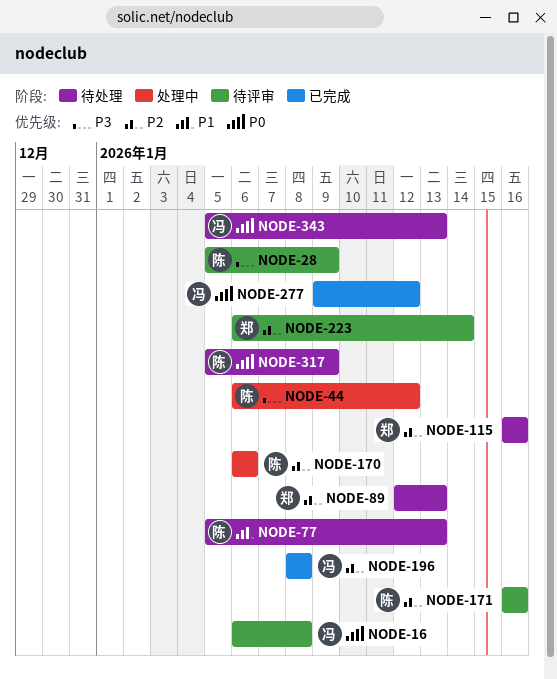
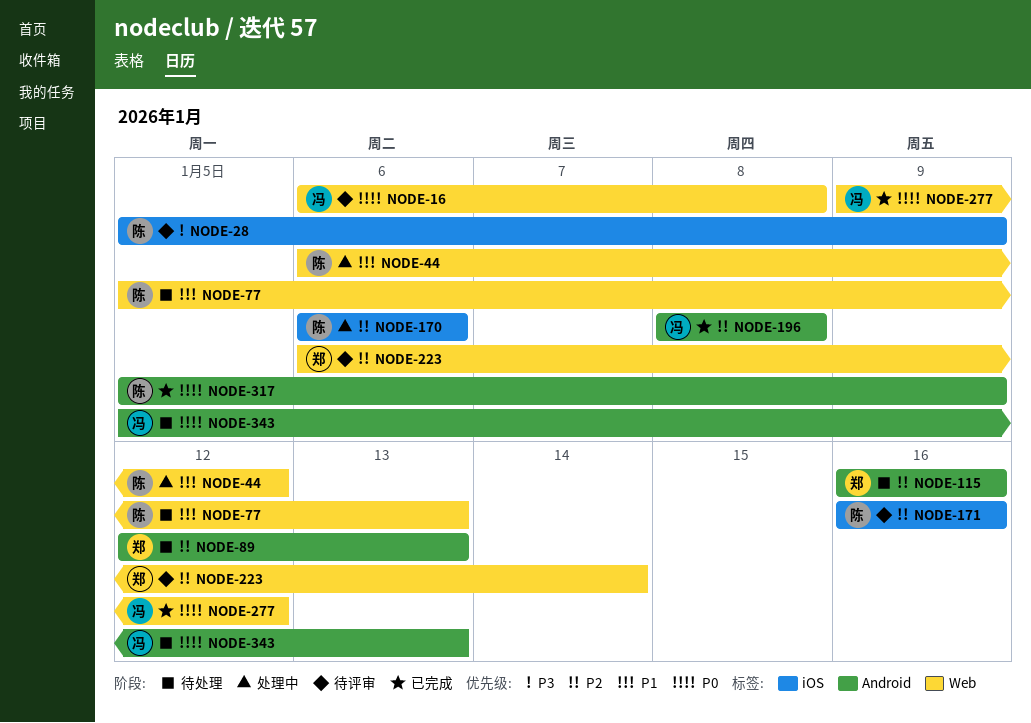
NODE-44, priority: P3 -> P1
NODE-317, status: 待处理 -> 已完成

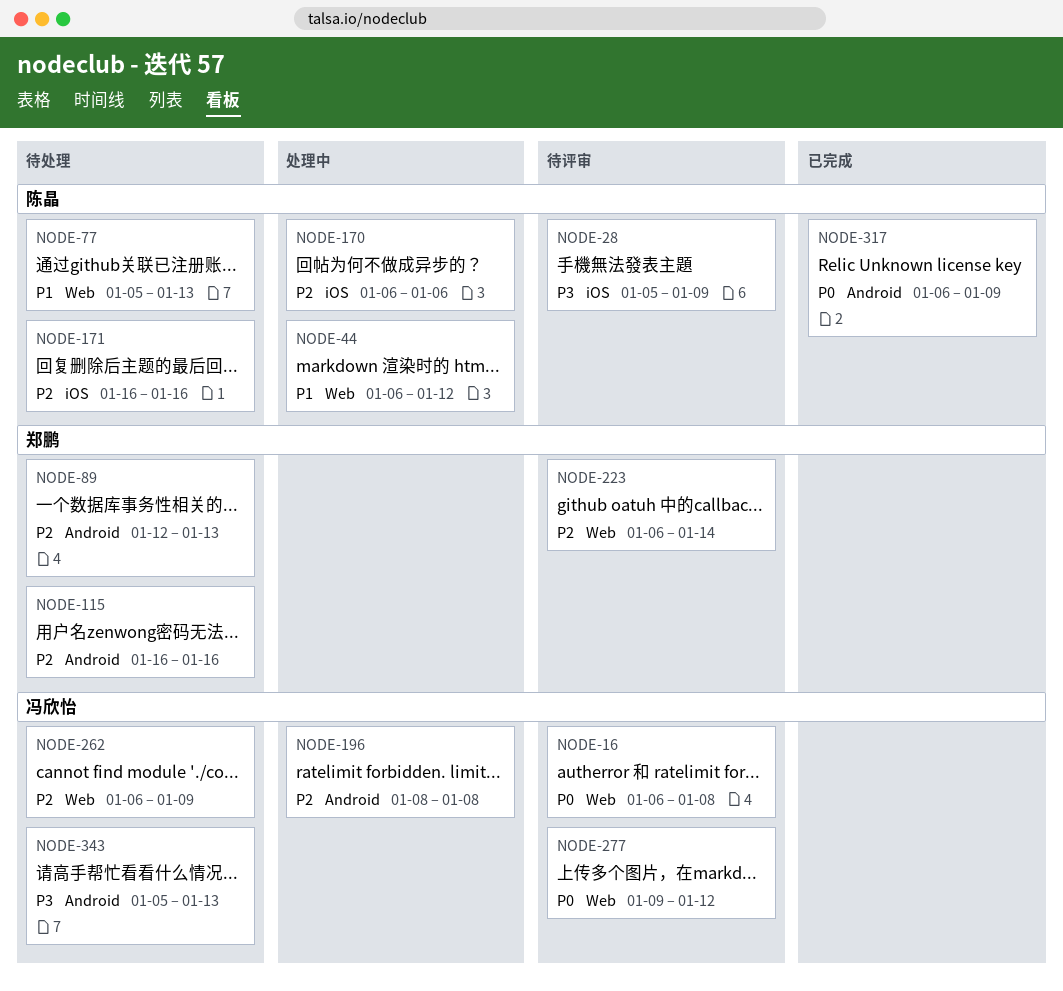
NODE-171, status: 待评审 -> 待处理
NODE-196, status: 已完成 -> 处理中
NODE-262: none -> present
NODE-277, status: 已完成 -> 待评审
NODE-317, start: Jan 5 -> Jan 6
NODE-343, priority: P0 -> P3

